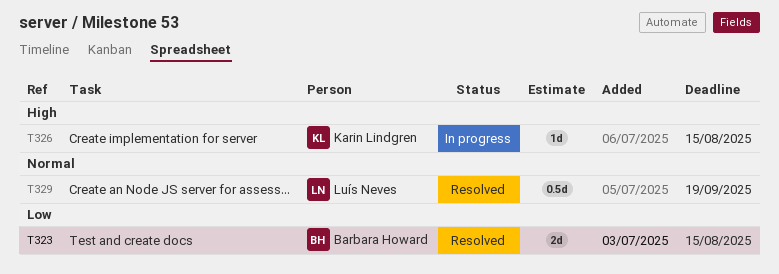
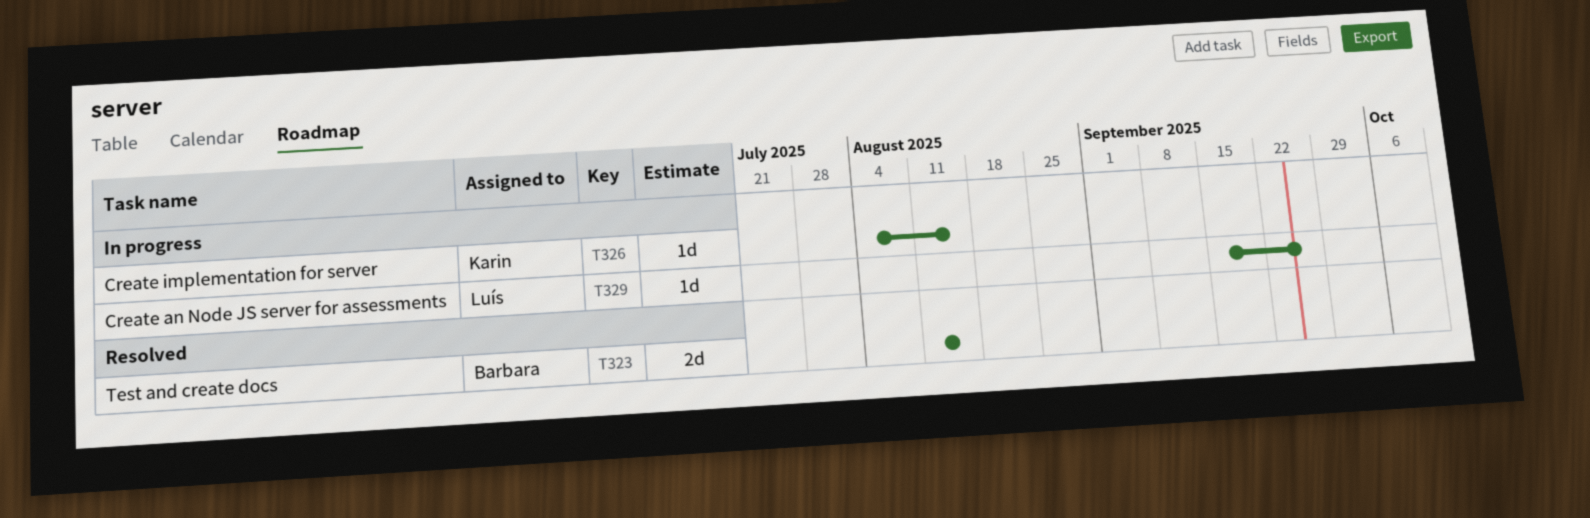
T329, status: Resolved -> In progress
T329, estimate: 0.5d -> 1d
T329, due: Sep 19 -> Sep 26

